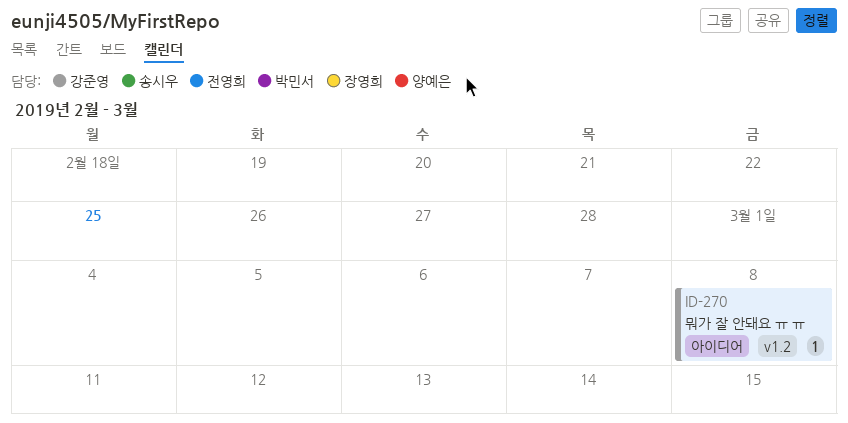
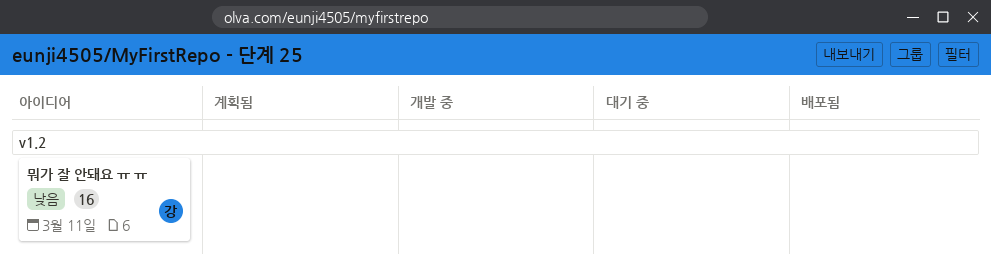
뭐가 잘 안돼요 ㅠ ㅠ, estimate: 1 -> 16
뭐가 잘 안돼요 ㅠ ㅠ, due: Mar 8 -> Mar 11

